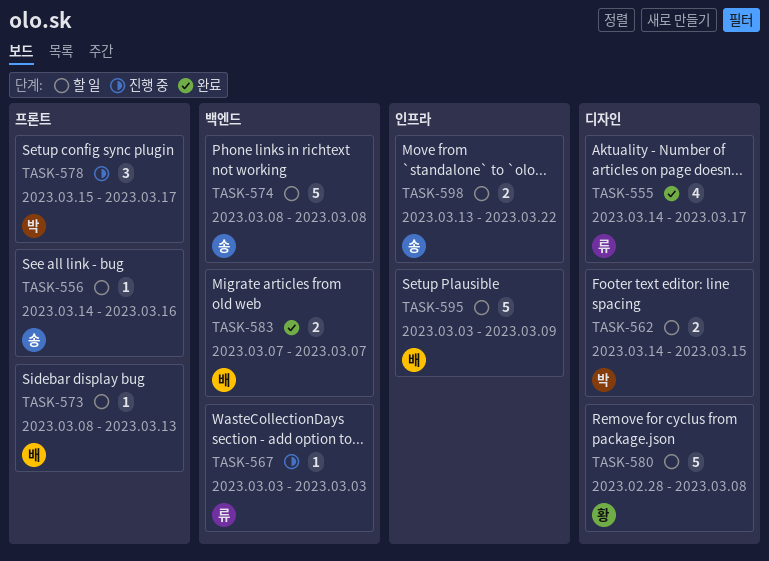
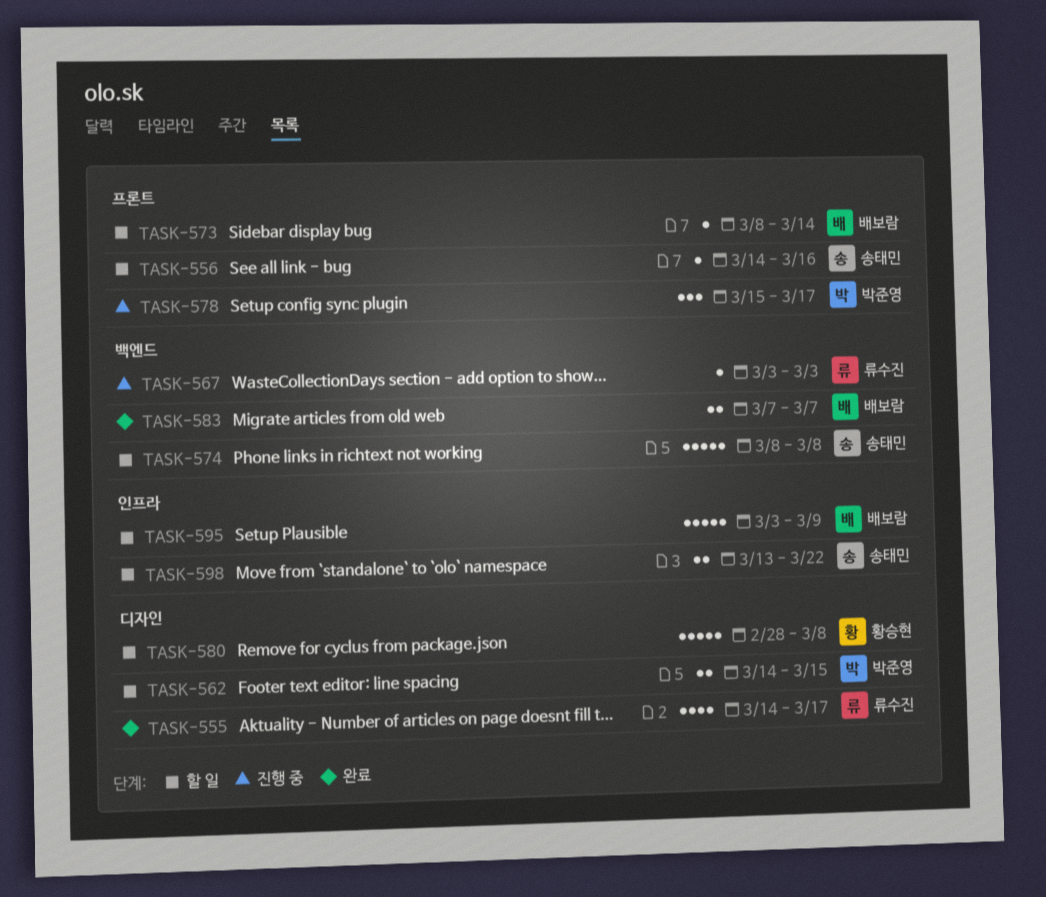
TASK-573, due: Mar 13 -> Mar 14

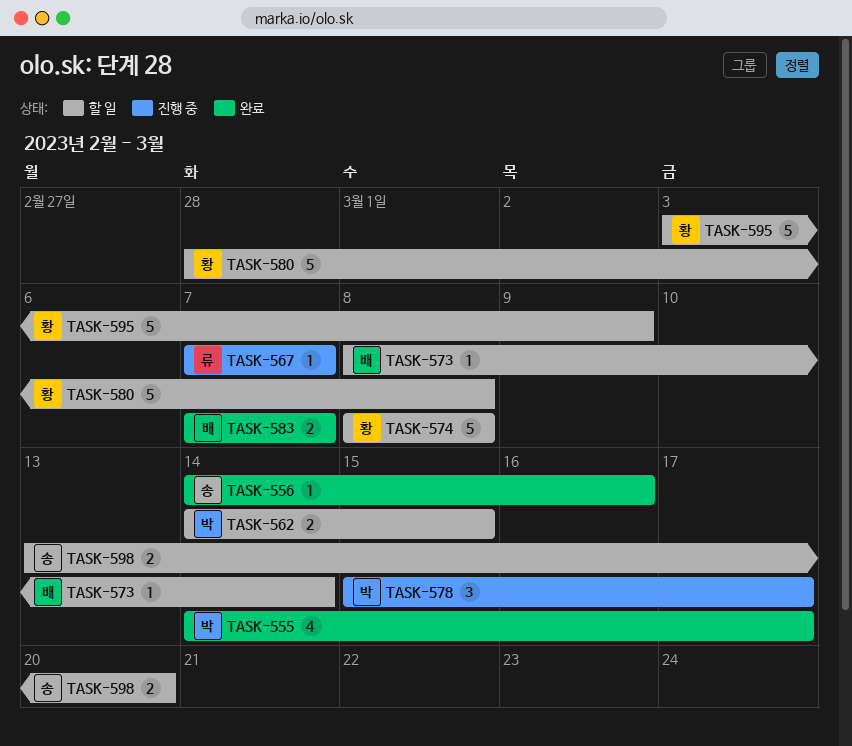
TASK-555, owner: 류수진 -> 박준영
TASK-556, status: 할 일 -> 완료
TASK-567, start: Mar 3 -> Mar 7
TASK-567, due: Mar 3 -> Mar 7
TASK-574, owner: 송태민 -> 황승현
TASK-595, owner: 배보람 -> 황승현
TASK-598, due: Mar 22 -> Mar 20

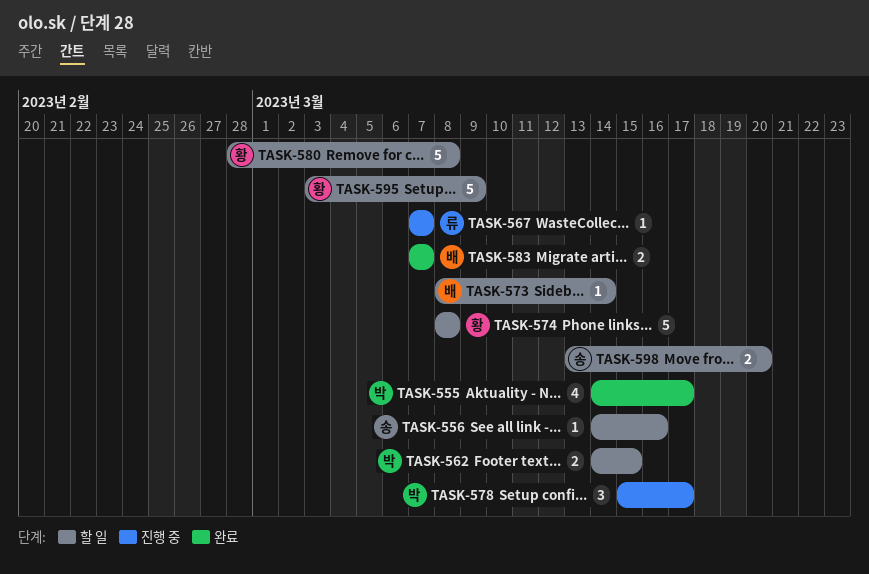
TASK-556, status: 완료 -> 할 일

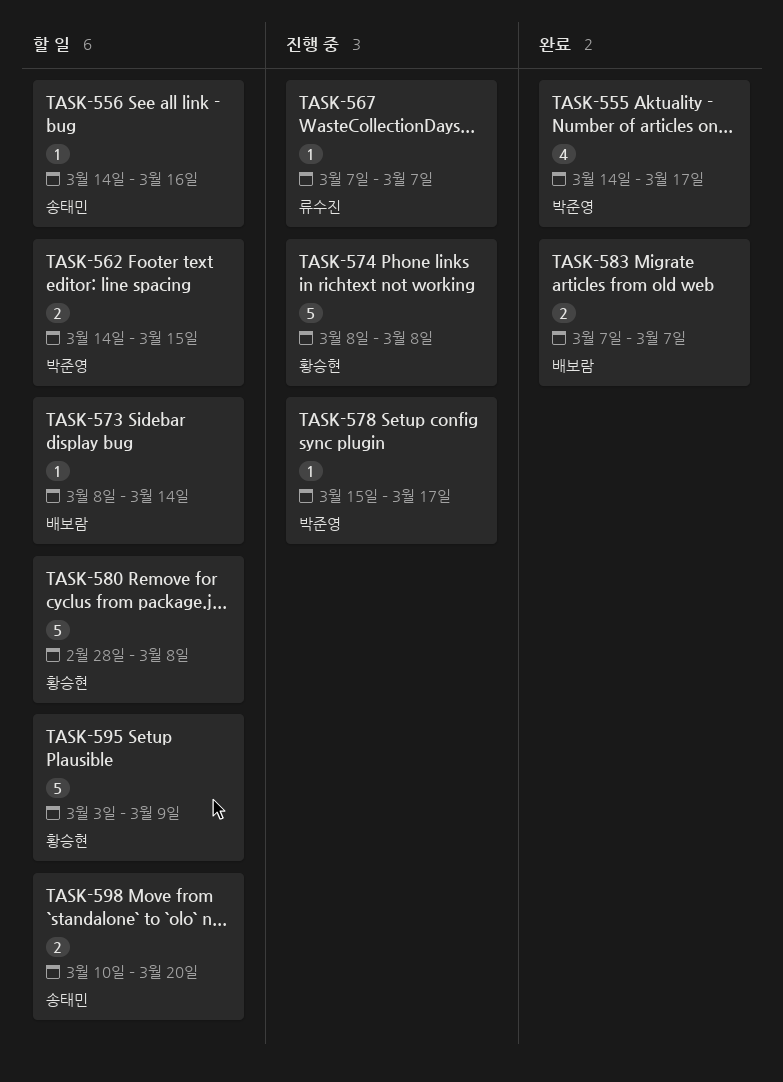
TASK-574, status: 할 일 -> 진행 중
TASK-578, estimate: 3 -> 1
TASK-598, start: Mar 13 -> Mar 10

